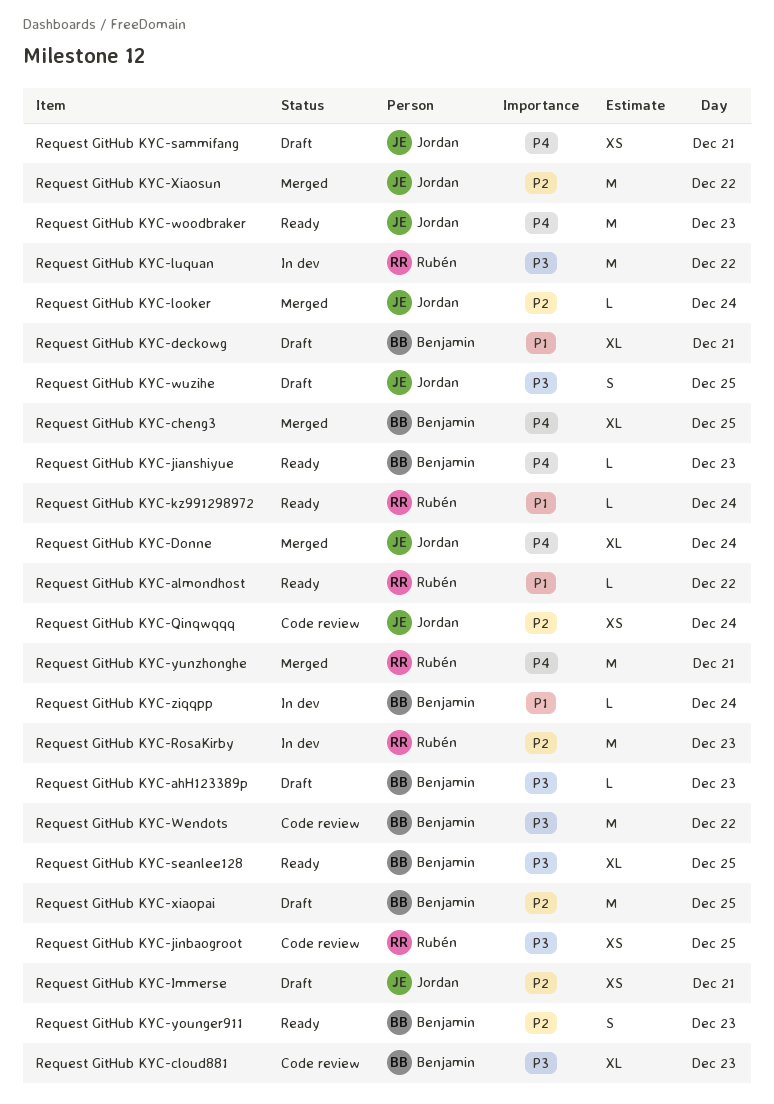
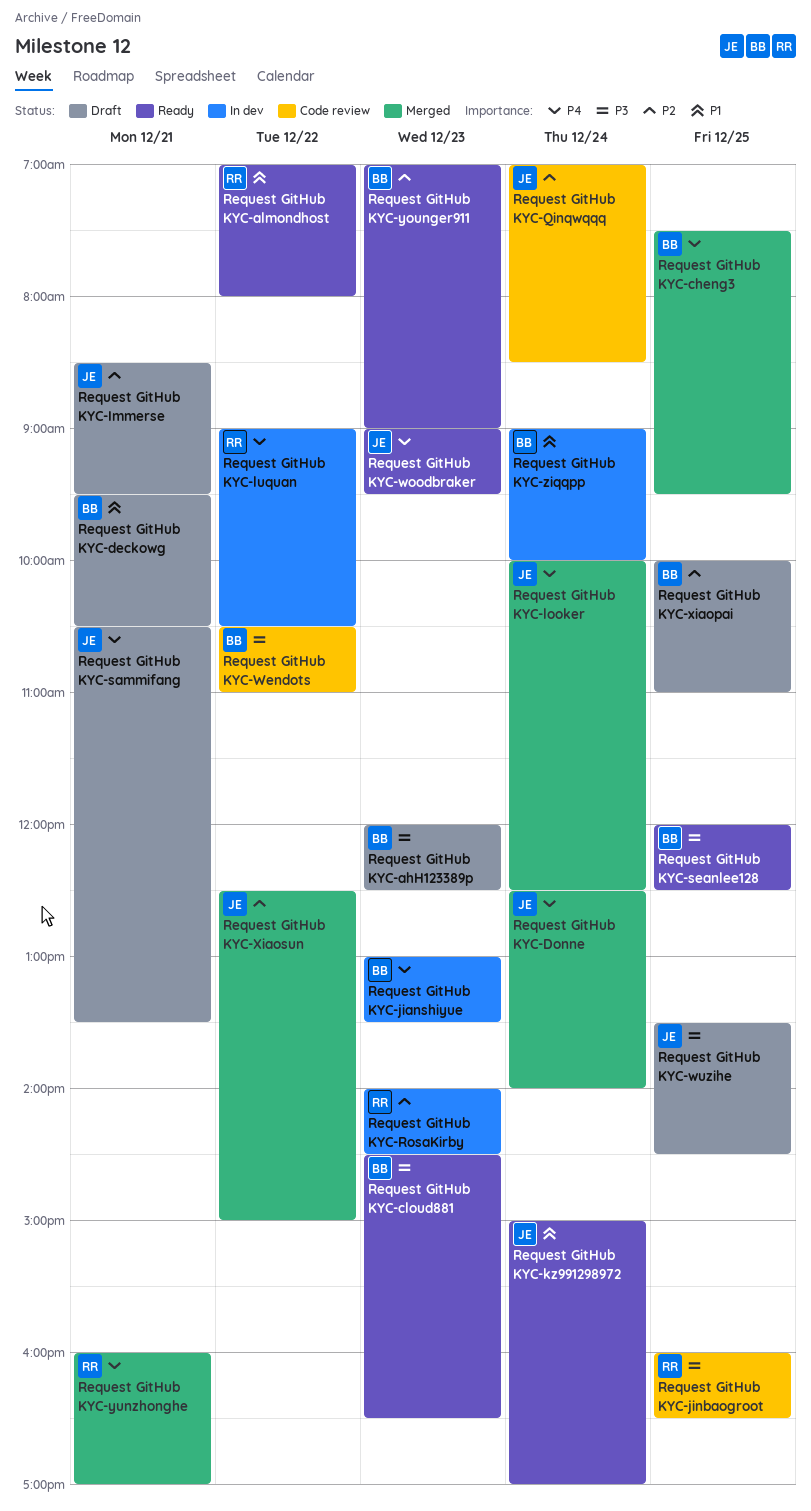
Request GitHub KYC-cloud881, status: Code review -> Ready
Request GitHub KYC-jianshiyue, status: Ready -> In dev
Request GitHub KYC-kz991298972, owner: Rubén -> Jordan
Request GitHub KYC-looker, priority: P2 -> P4
Request GitHub KYC-luquan, priority: P3 -> P4

